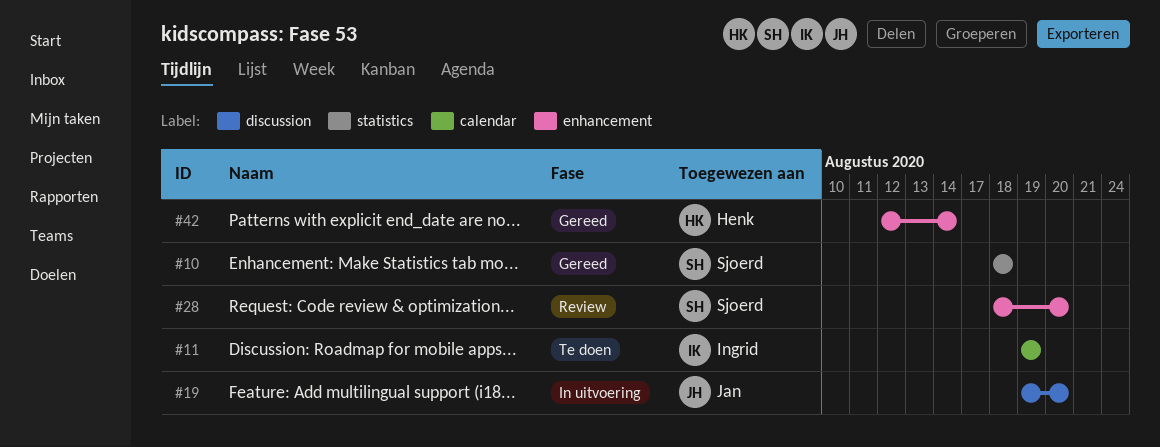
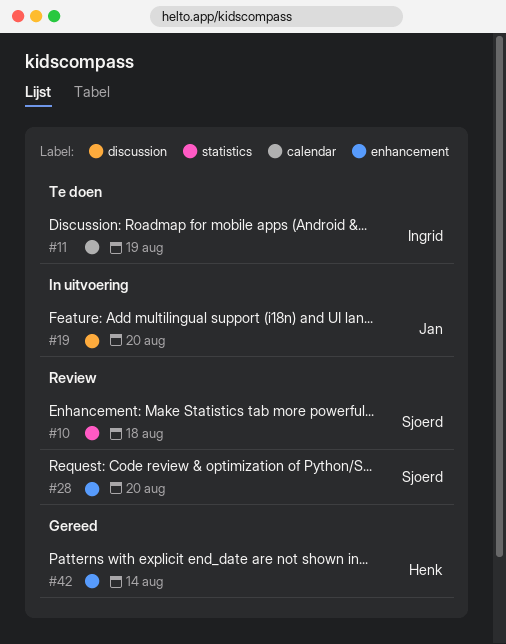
#10, status: Gereed -> Review

